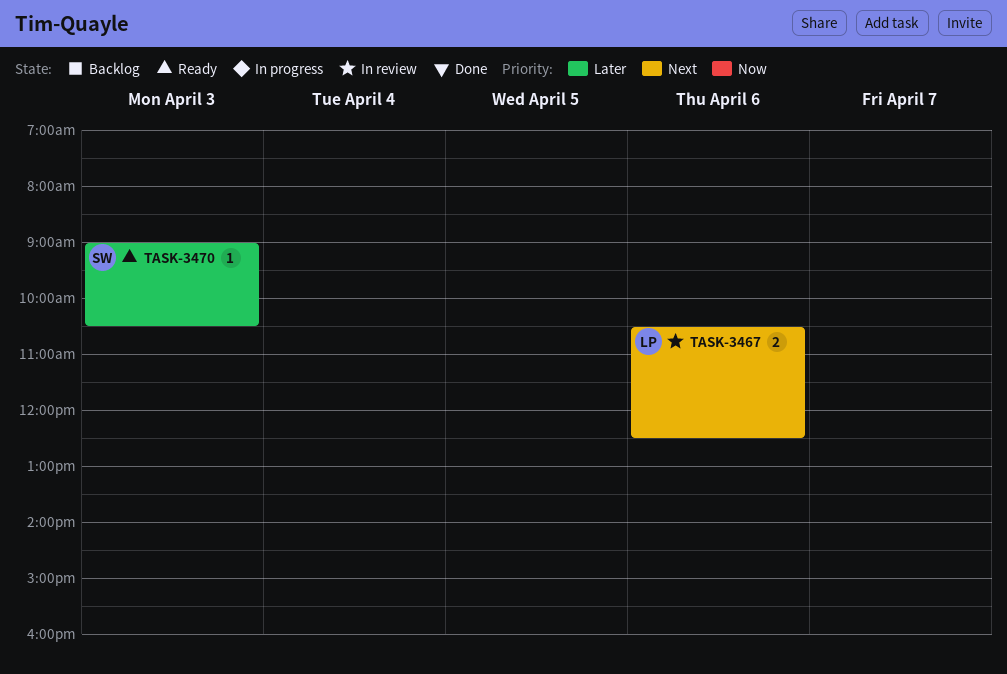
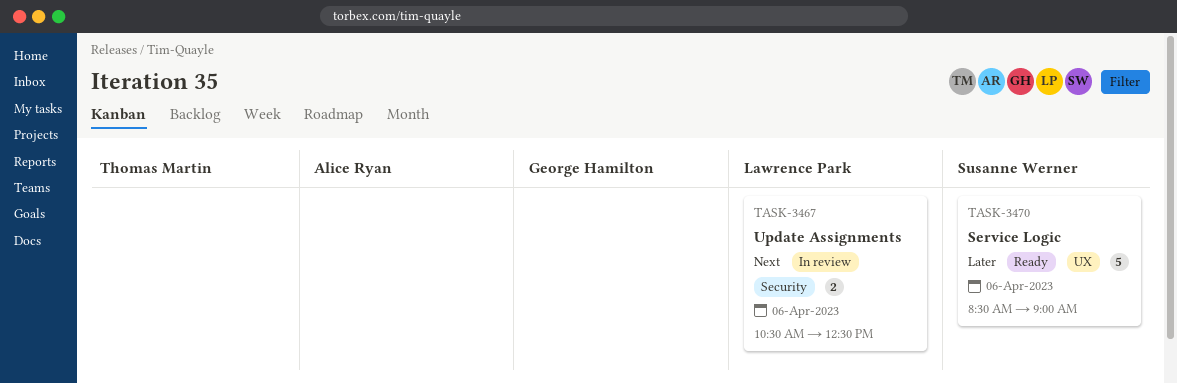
TASK-3470, estimate: 1 -> 5
TASK-3470, day: Apr 3 -> Apr 6
TASK-3470, begins: 09:00 -> 08:30
TASK-3470, ends: 10:30 -> 09:00

